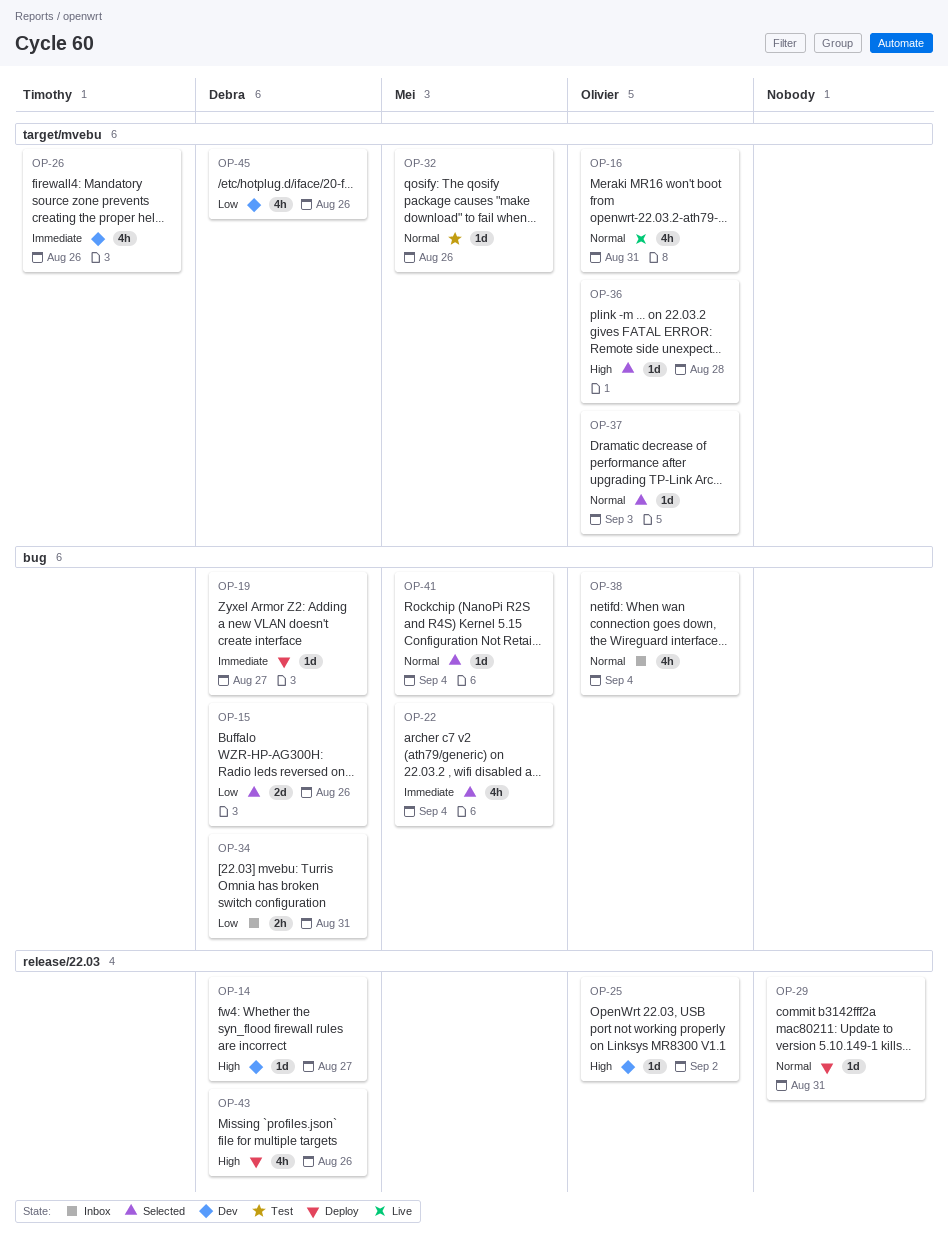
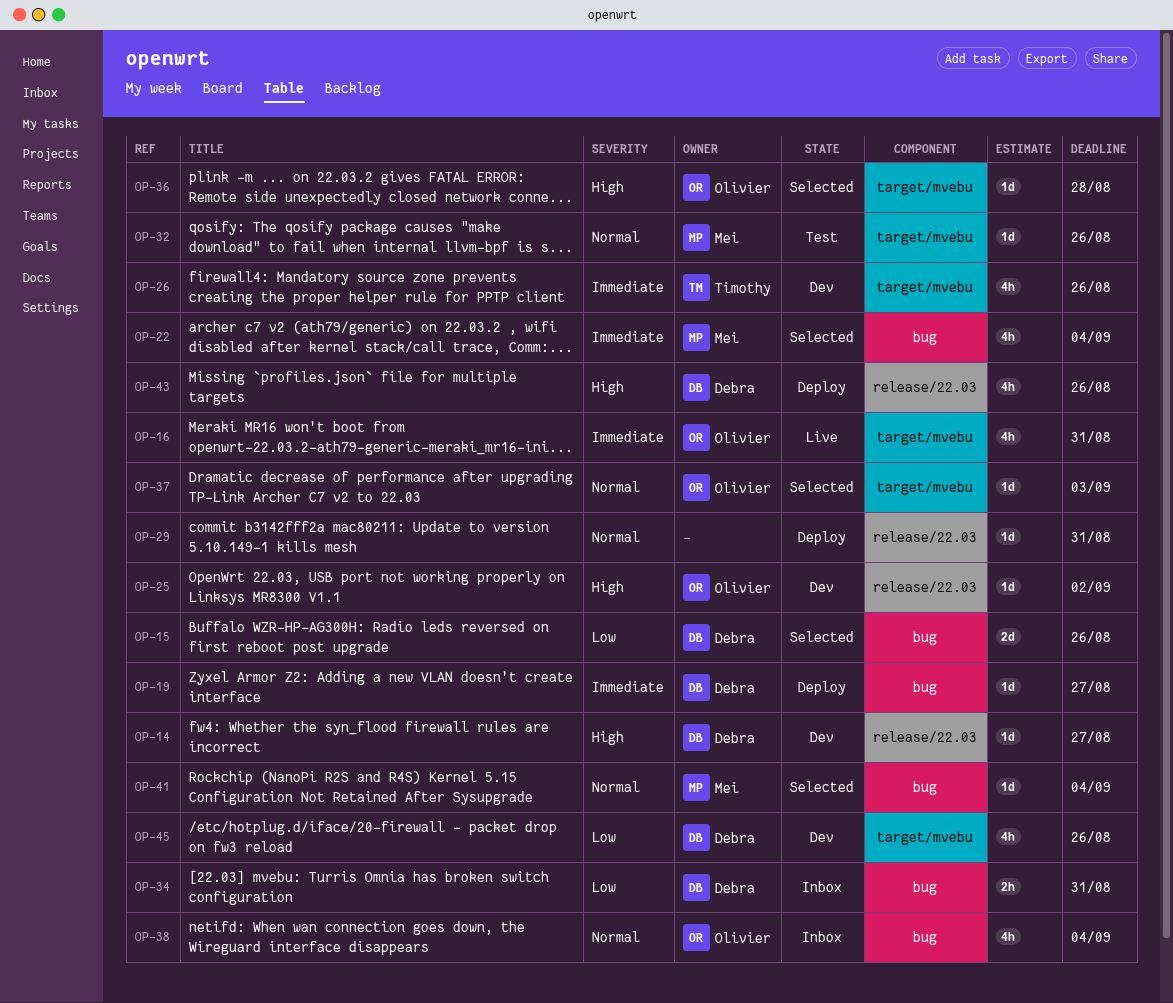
OP-16, priority: Normal -> Immediate

